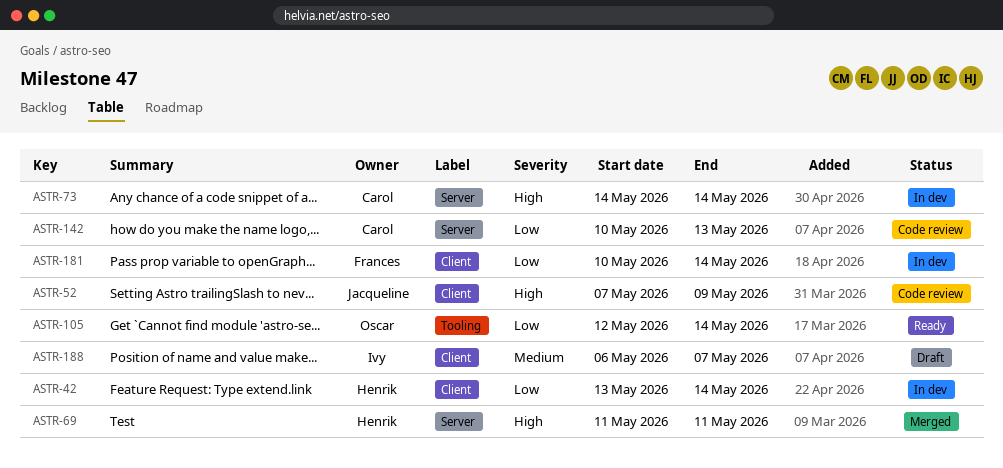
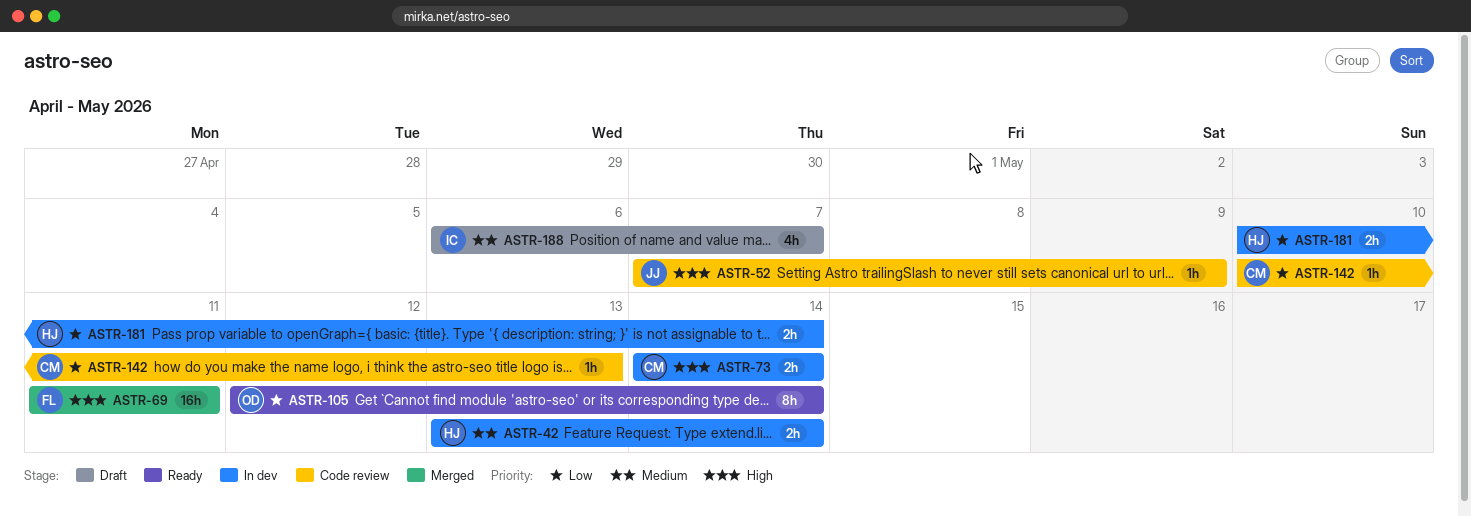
ASTR-42, priority: Low -> Medium
ASTR-69, owner: Henrik -> Frances
ASTR-181, owner: Frances -> Henrik

